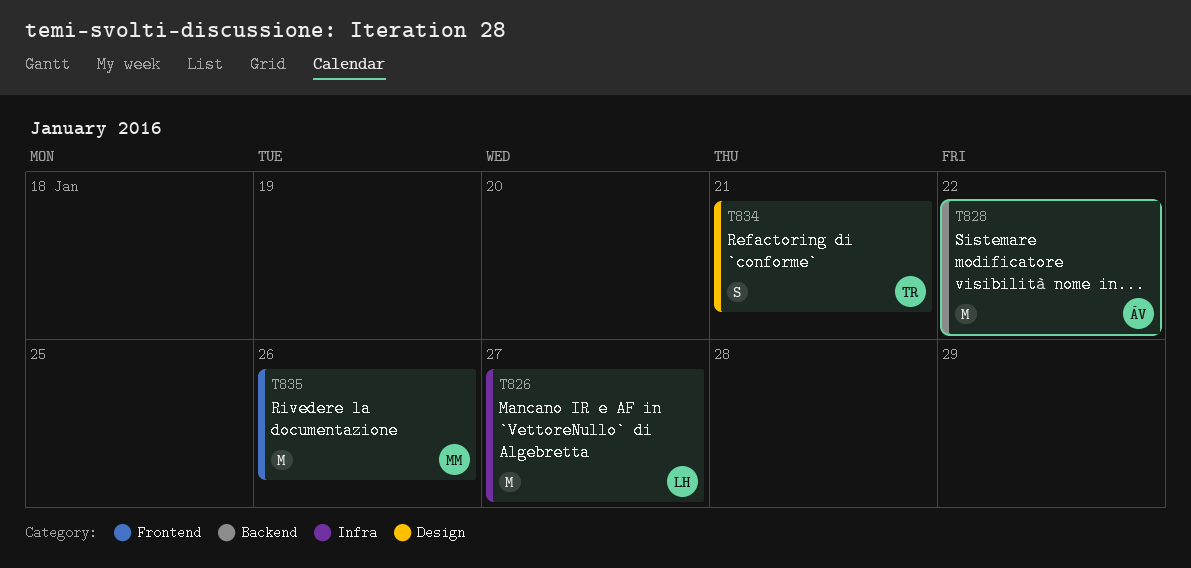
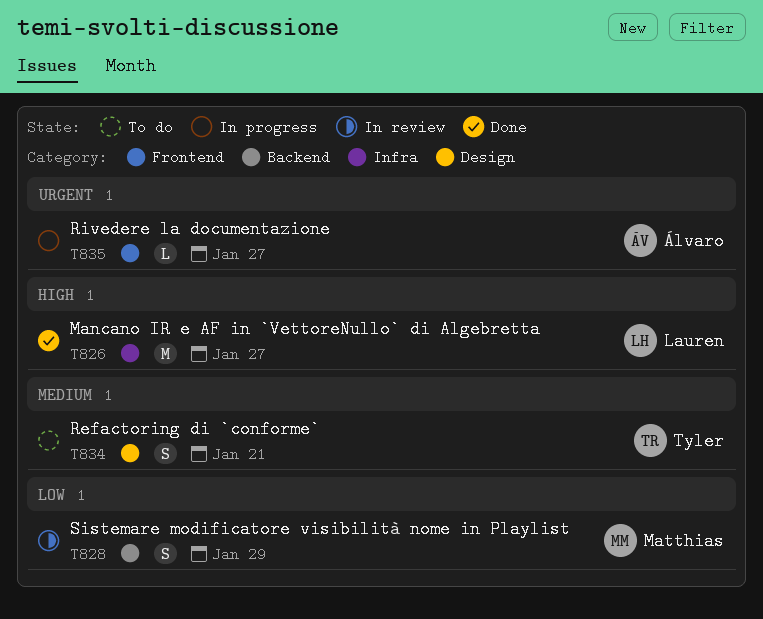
T828, owner: Álvaro -> Matthias
T828, estimate: M -> S
T828, due: Jan 22 -> Jan 29
T835, owner: Matthias -> Álvaro
T835, estimate: M -> L
T835, due: Jan 26 -> Jan 27

